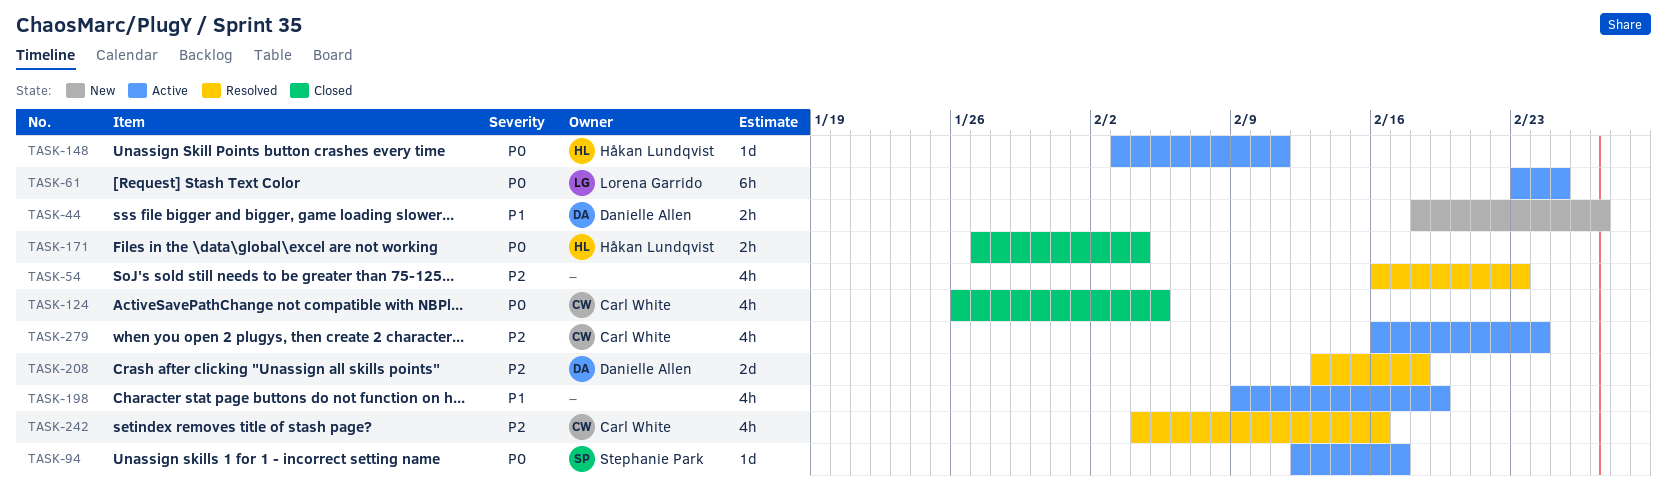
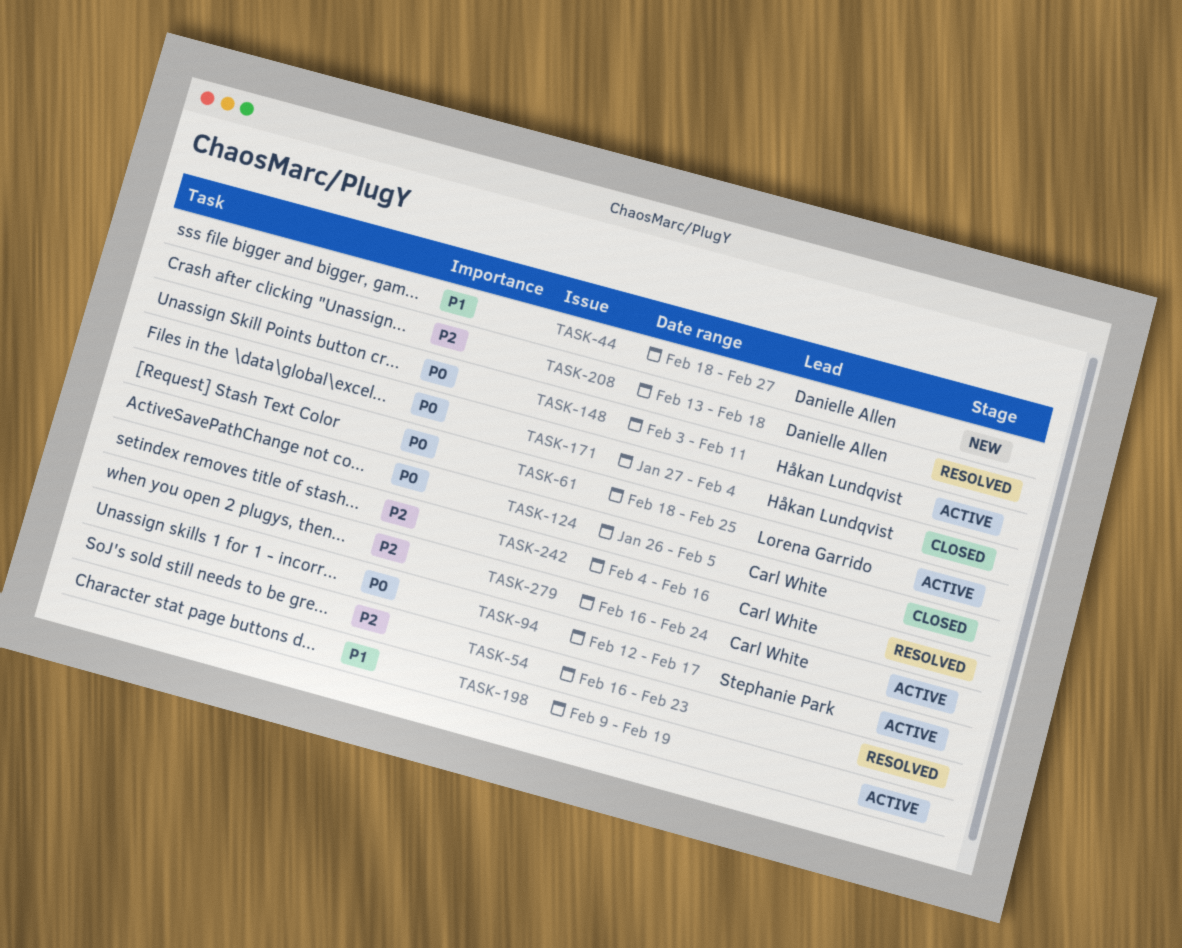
TASK-61, start: Feb 23 -> Feb 18

